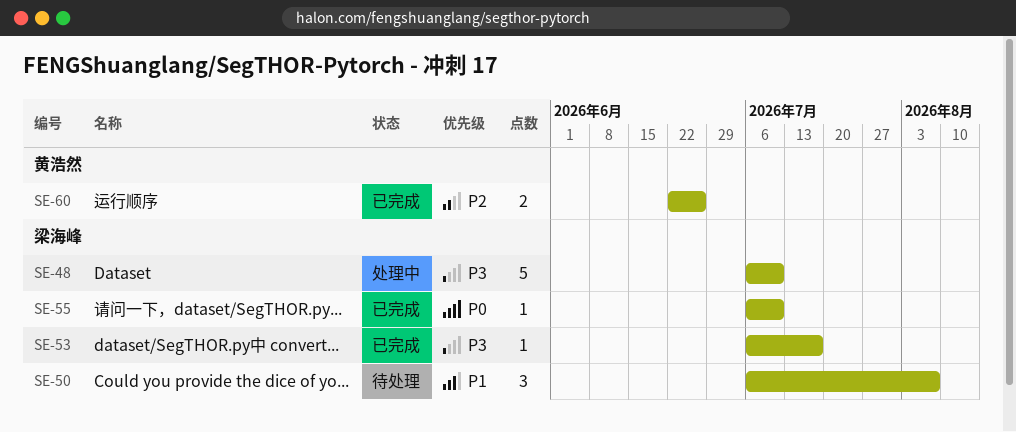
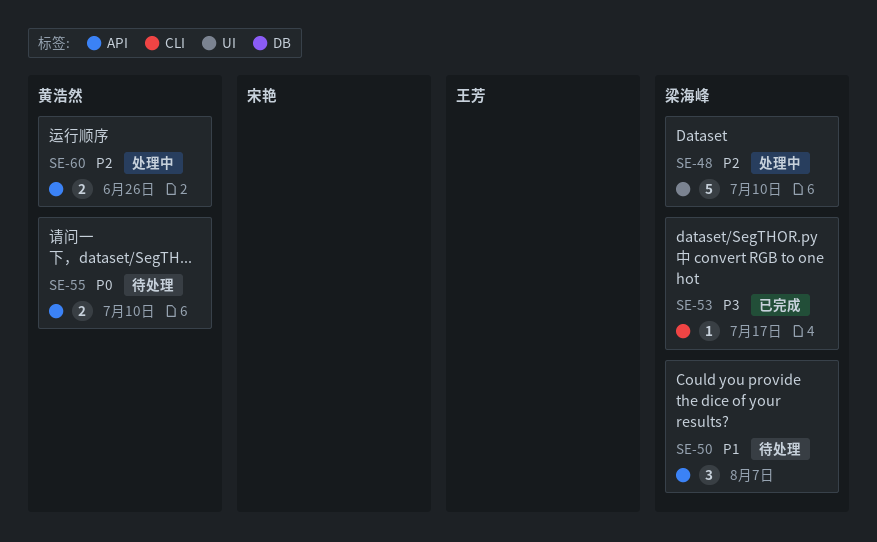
SE-48, priority: P3 -> P2
SE-55, status: 已完成 -> 待处理
SE-55, owner: 梁海峰 -> 黄浩然
SE-55, estimate: 1 -> 2
SE-60, status: 已完成 -> 处理中

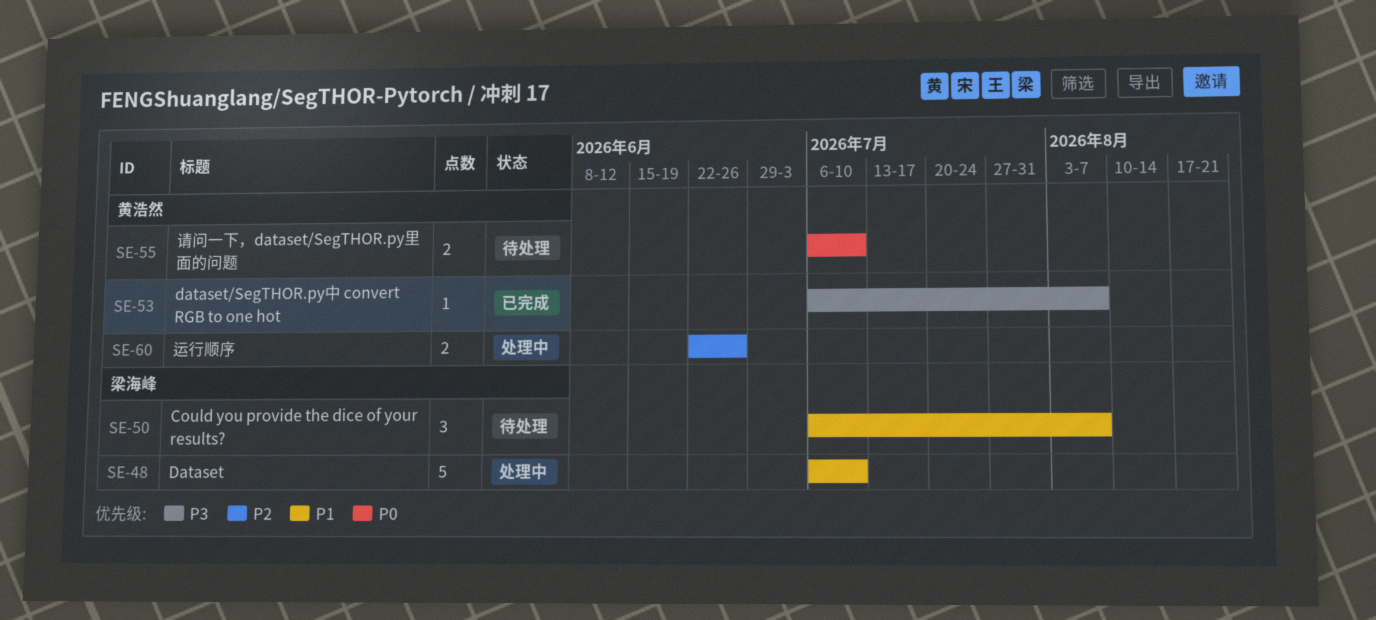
SE-48, priority: P2 -> P1
SE-53, owner: 梁海峰 -> 黄浩然
SE-53, due: Jul 17 -> Aug 7

